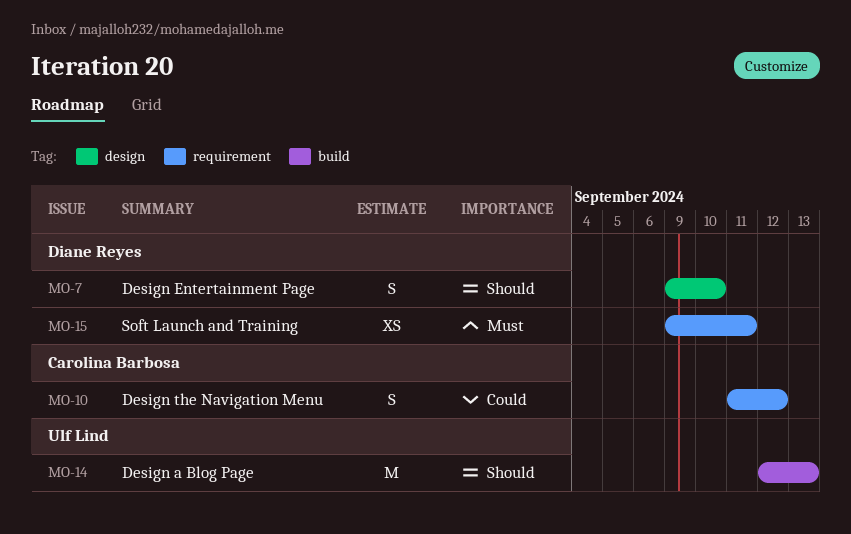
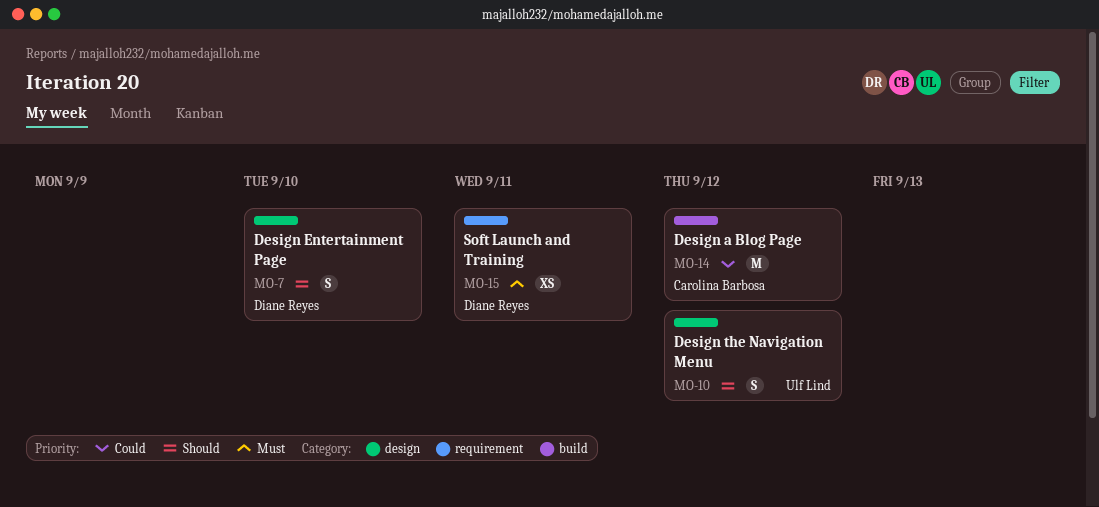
MO-10, owner: Carolina Barbosa -> Ulf Lind
MO-10, priority: Could -> Should
MO-10, label: requirement -> design
MO-14, owner: Ulf Lind -> Carolina Barbosa
MO-14, priority: Should -> Could
MO-14, due: Sep 13 -> Sep 12

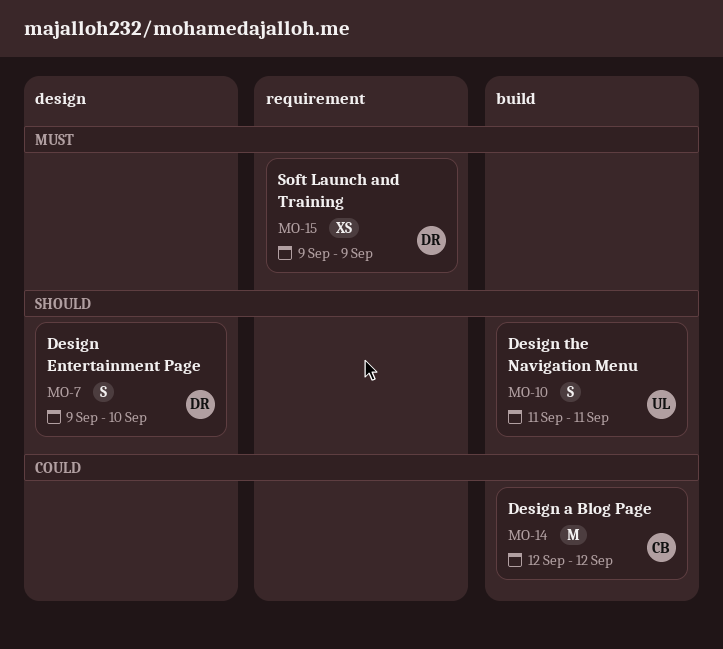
MO-10, label: design -> build
MO-10, due: Sep 12 -> Sep 11
MO-15, due: Sep 11 -> Sep 9

